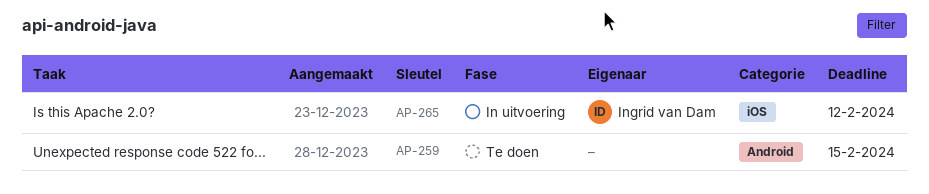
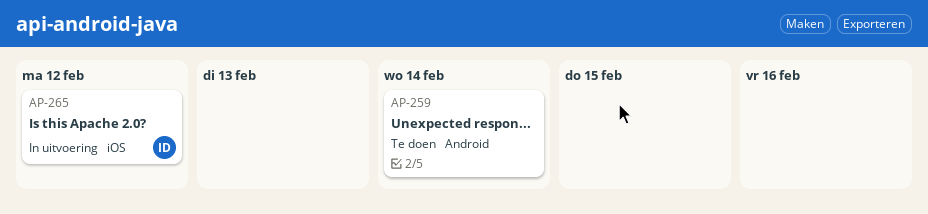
AP-259, due: Feb 15 -> Feb 14

